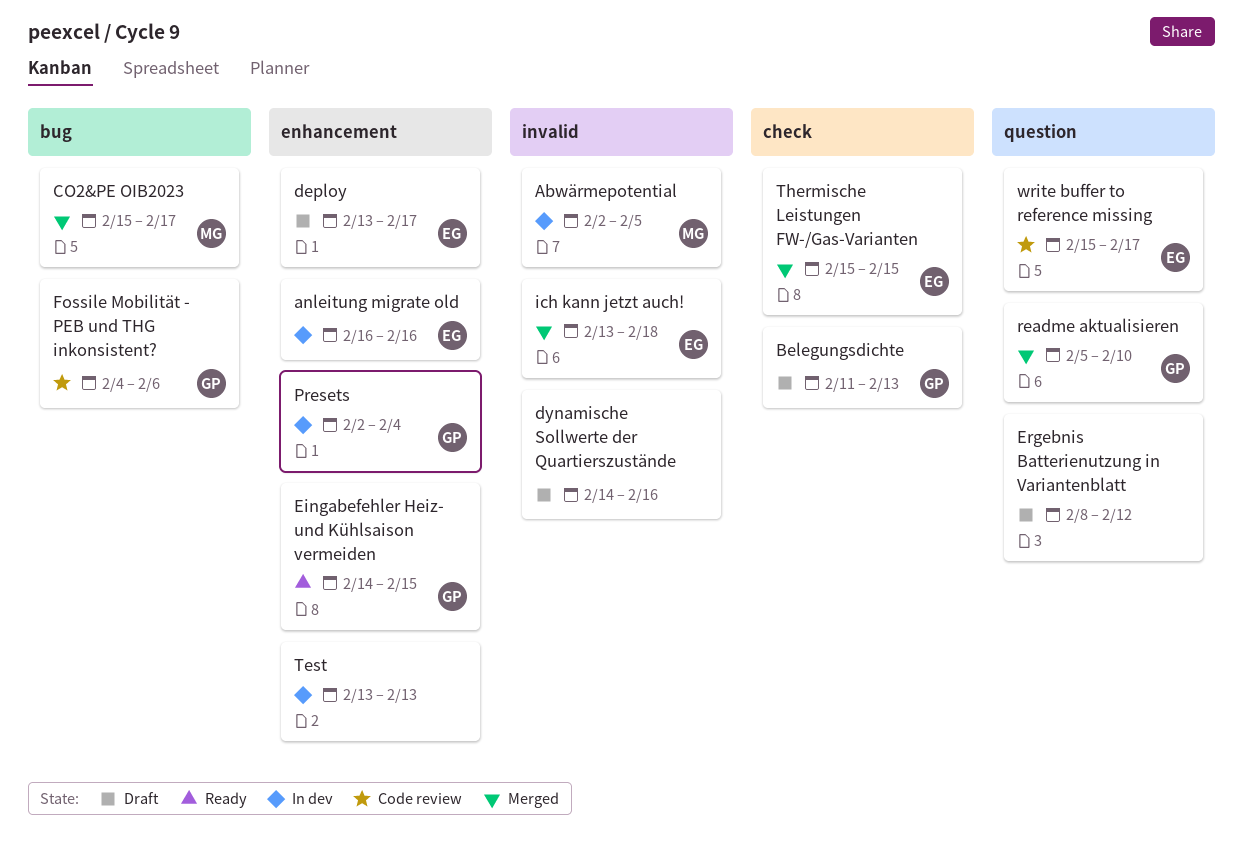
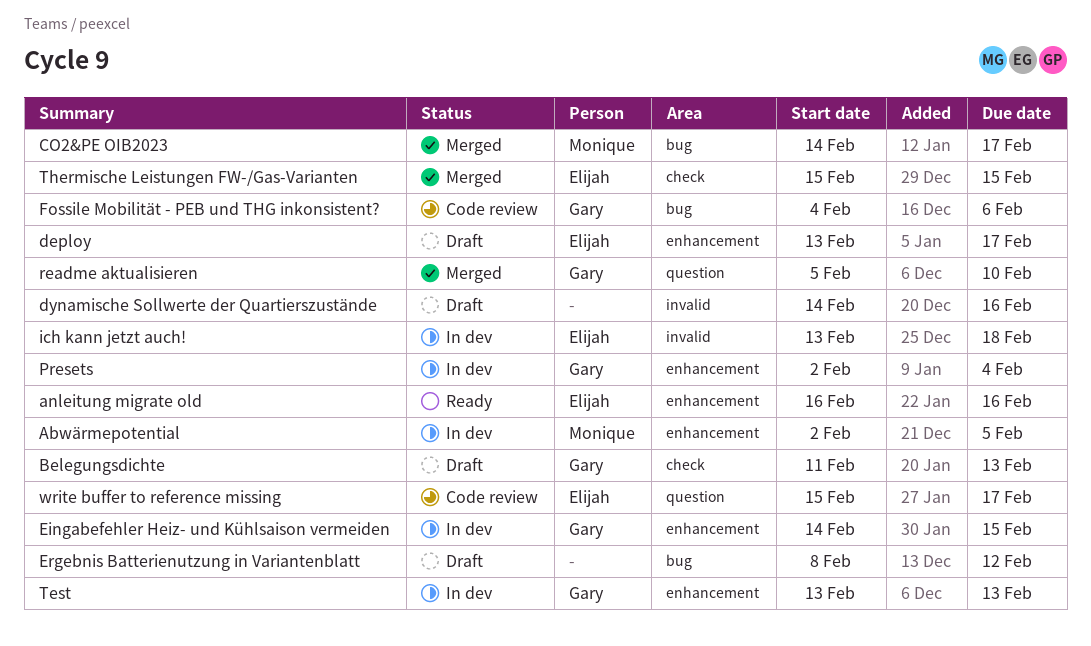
Abwärmepotential, label: invalid -> enhancement
anleitung migrate old, status: In dev -> Ready
CO2&PE OIB2023, start: Feb 15 -> Feb 14
Eingabefehler Heiz- und Kühlsaison vermeiden, status: Ready -> In dev
Ergebnis Batterienutzung in Variantenblatt, label: question -> bug
ich kann jetzt auch!, status: Merged -> In dev
Test, owner: none -> Gary

